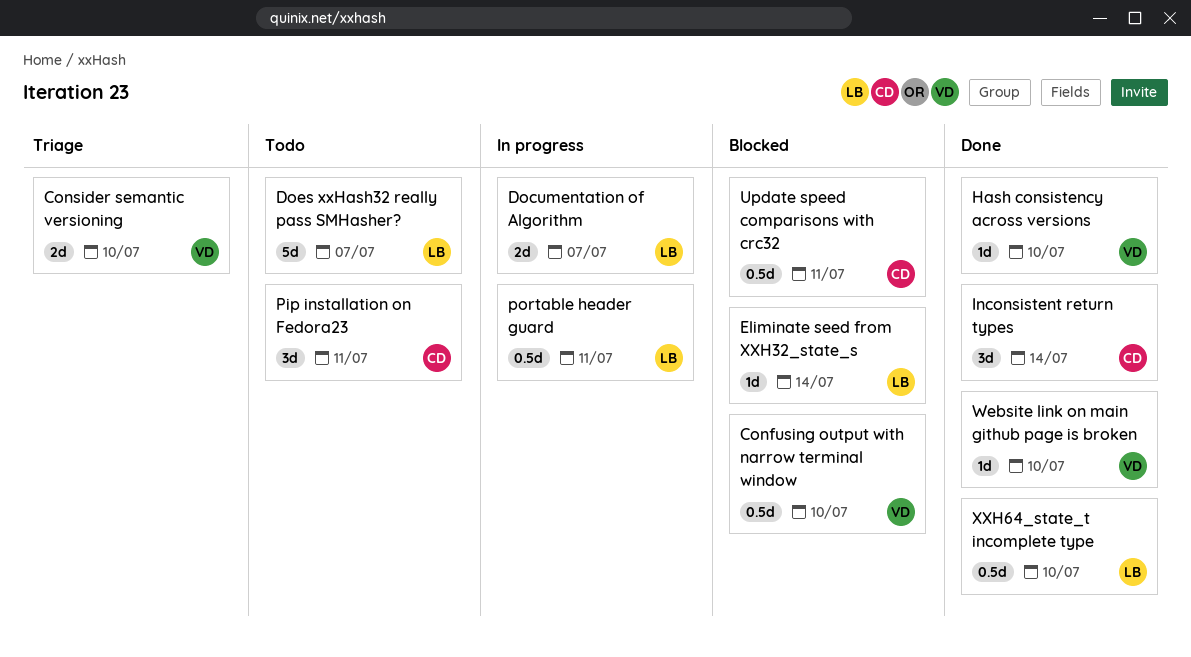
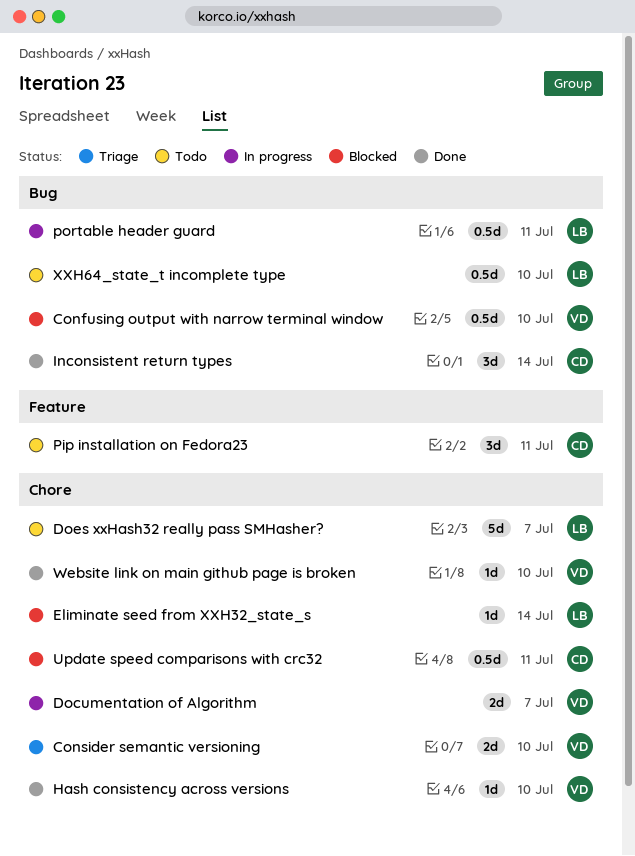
Documentation of Algorithm, owner: LB -> VD
XXH64_state_t incomplete type, status: Done -> Todo

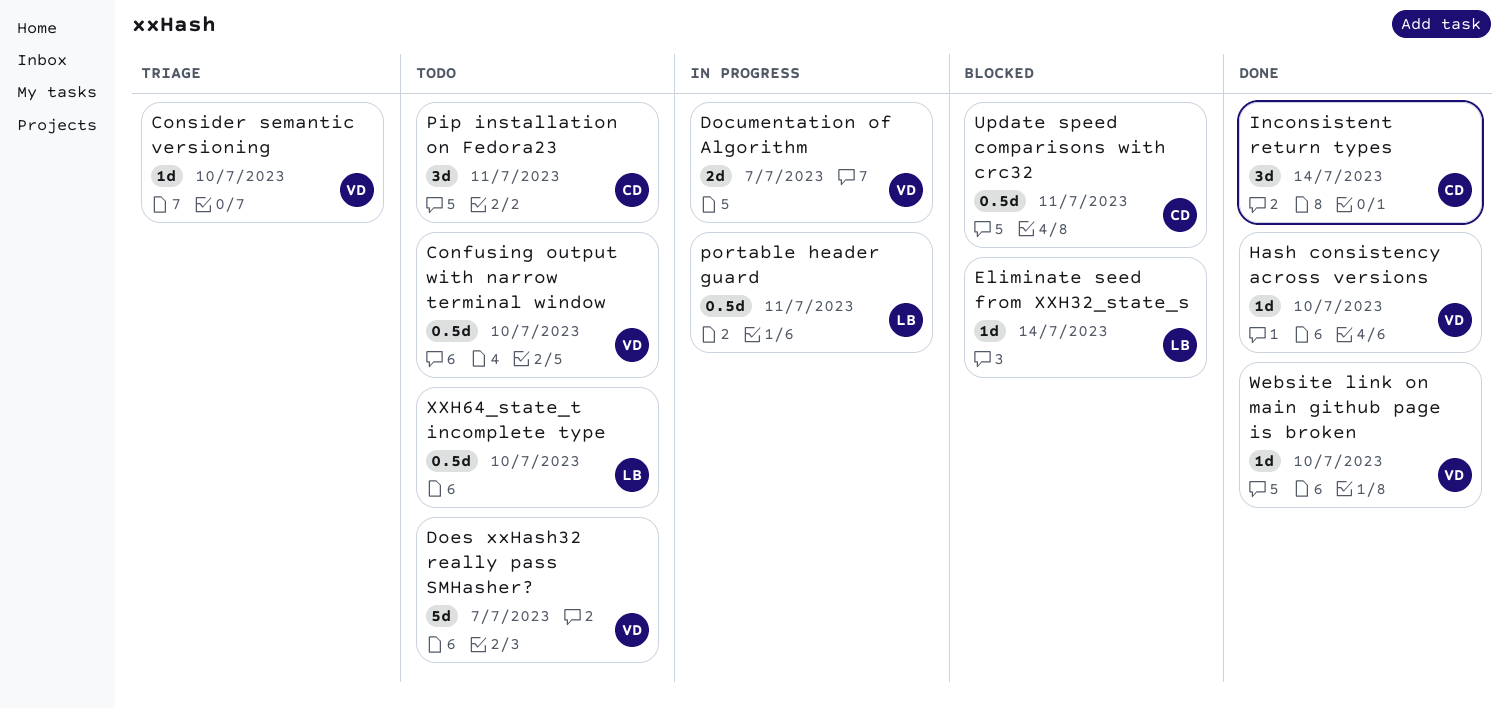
Confusing output with narrow terminal window, status: Blocked -> Todo
Consider semantic versioning, estimate: 2d -> 1d
Does xxHash32 really pass SMHasher?, owner: LB -> VD

